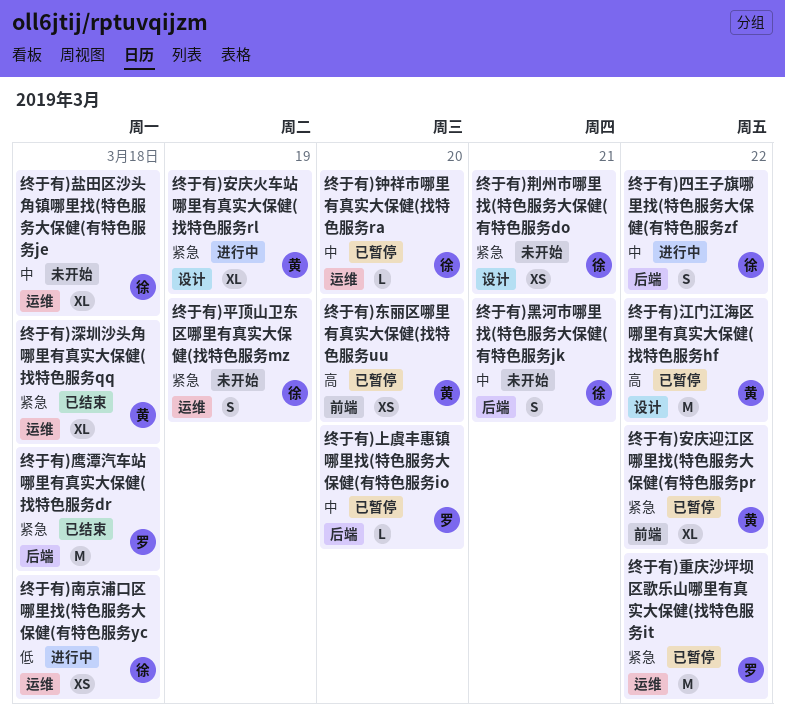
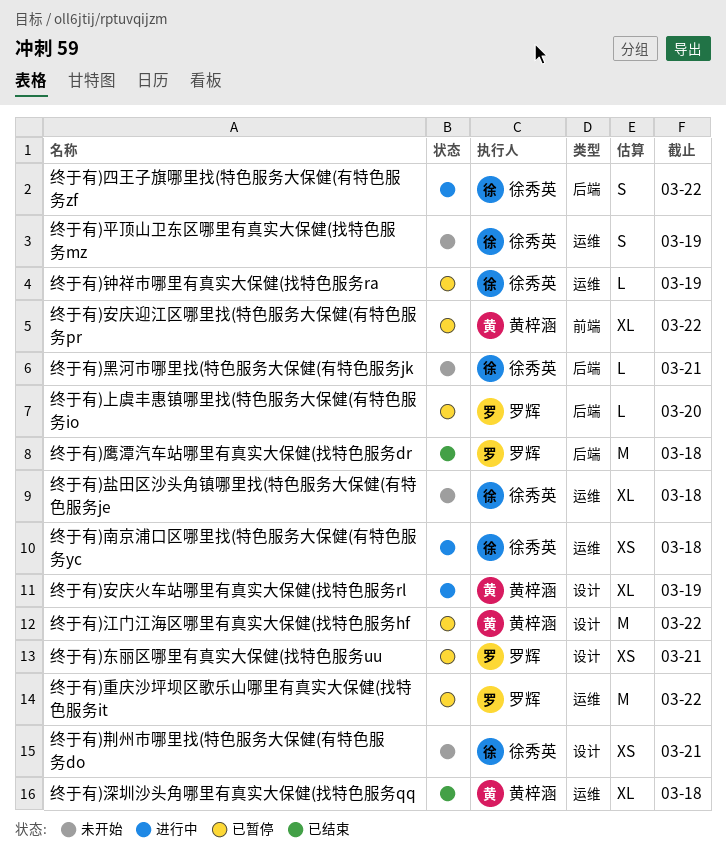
终于有)东丽区哪里有真实大保健(找特色服务uu, owner: 黄梓涵 -> 罗辉
终于有)东丽区哪里有真实大保健(找特色服务uu, label: 前端 -> 设计
终于有)东丽区哪里有真实大保健(找特色服务uu, due: Mar 20 -> Mar 21
终于有)钟祥市哪里有真实大保健(找特色服务ra, due: Mar 20 -> Mar 19
终于有)黑河市哪里找(特色服务大保健(有特色服务jk, estimate: S -> L

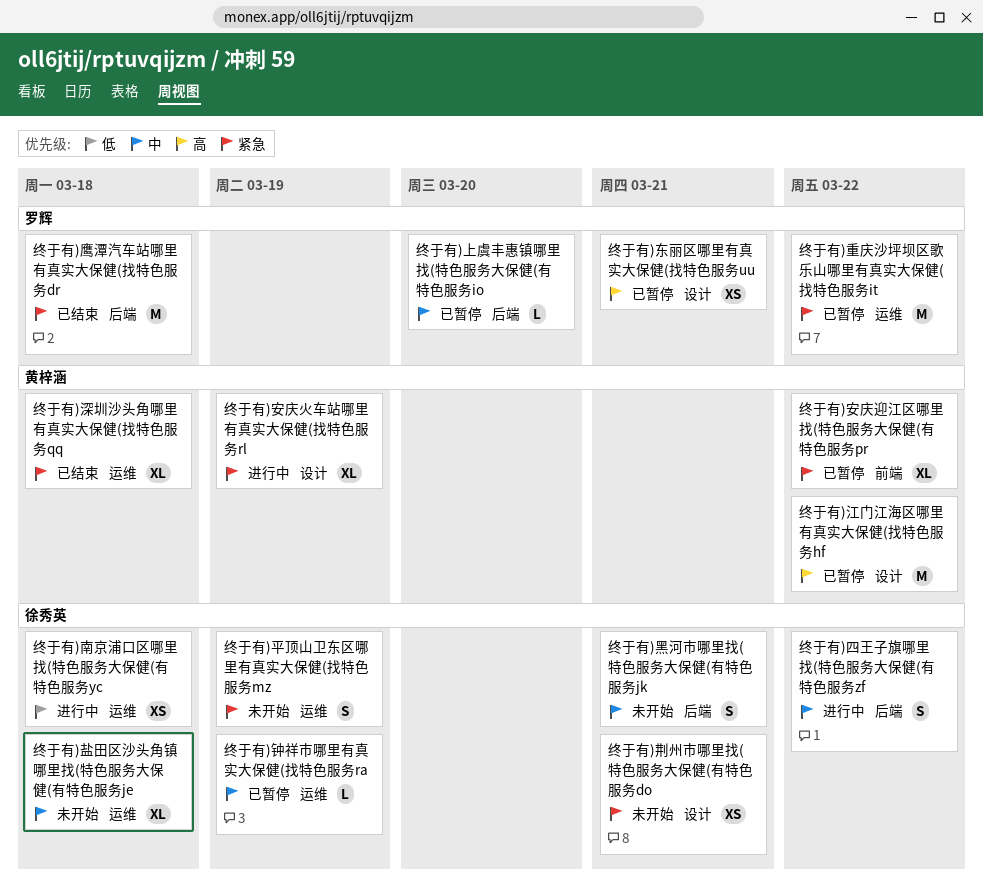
终于有)黑河市哪里找(特色服务大保健(有特色服务jk, estimate: L -> S

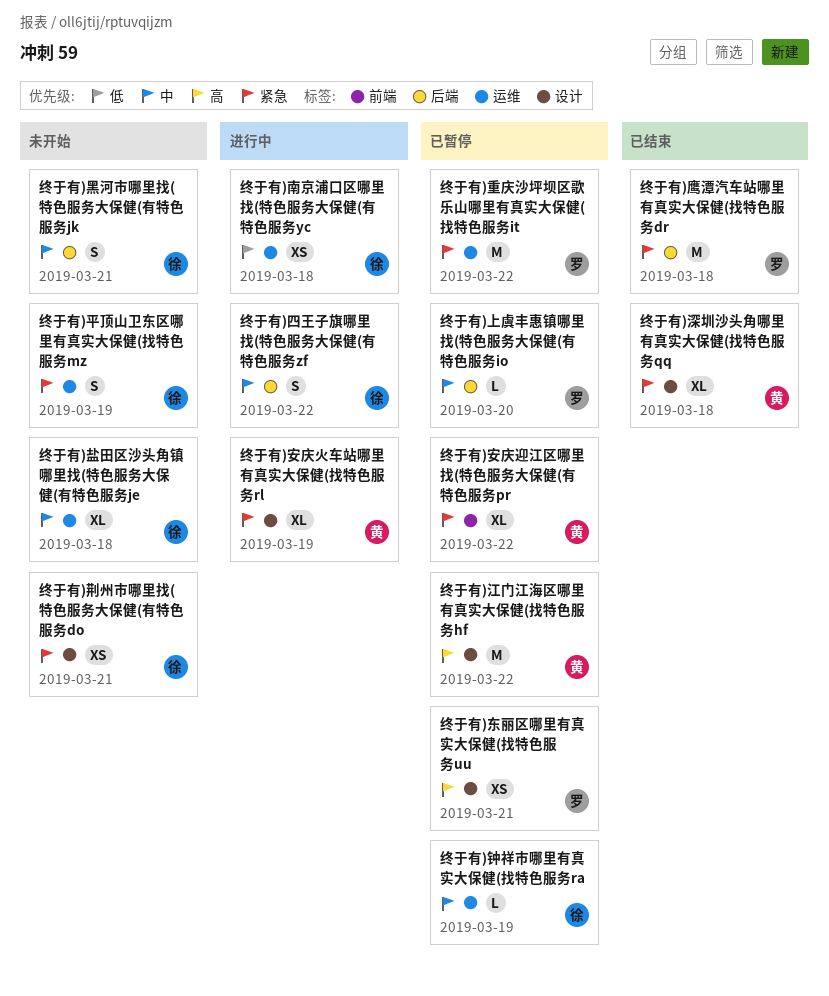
终于有)深圳沙头角哪里有真实大保健(找特色服务qq, label: 运维 -> 设计

